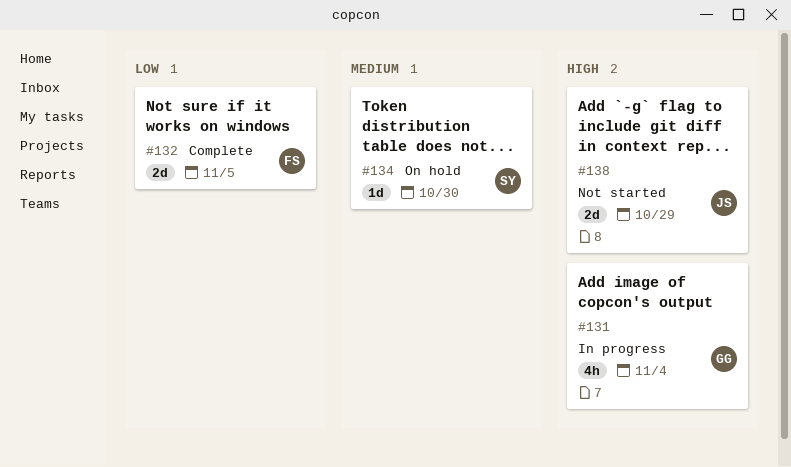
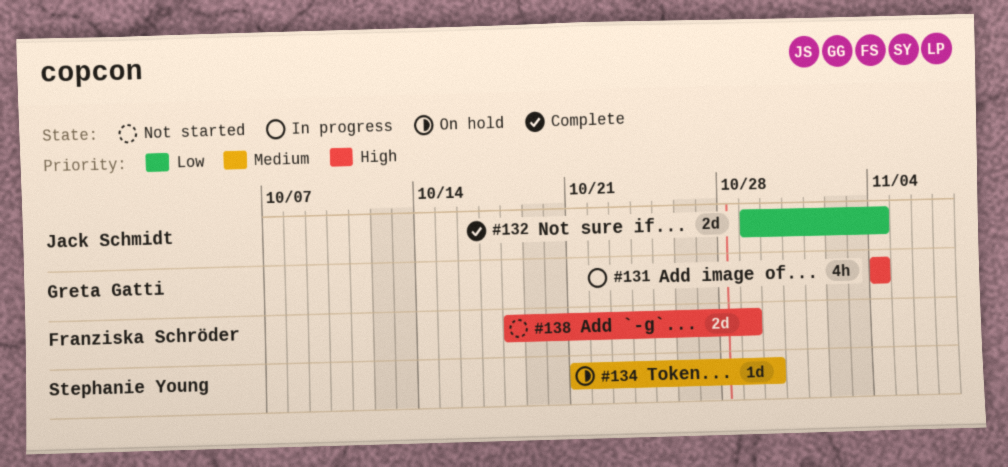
#132, owner: Franziska Schröder -> Jack Schmidt
#132, due: Nov 5 -> Nov 4
#138, owner: Jack Schmidt -> Franziska Schröder

